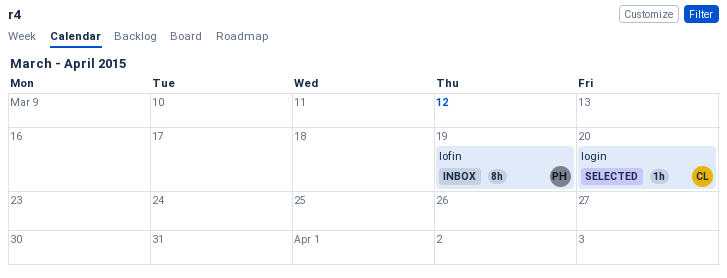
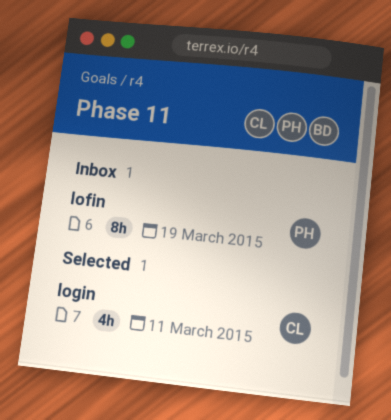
login, estimate: 1h -> 4h
login, due: Mar 20 -> Mar 11

